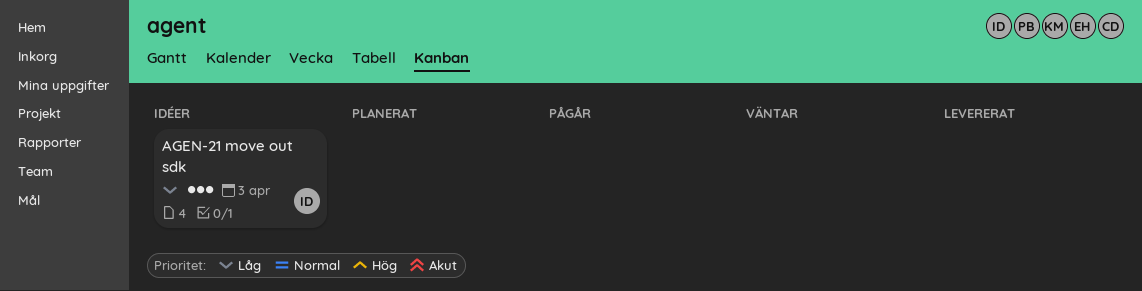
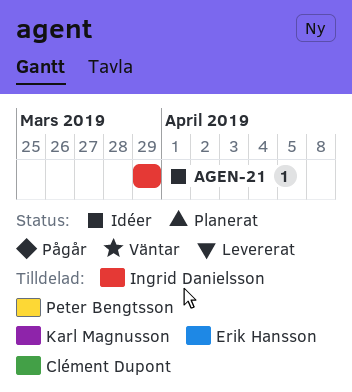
AGEN-21, estimate: 3 -> 1
AGEN-21, due: Apr 3 -> Mar 29

